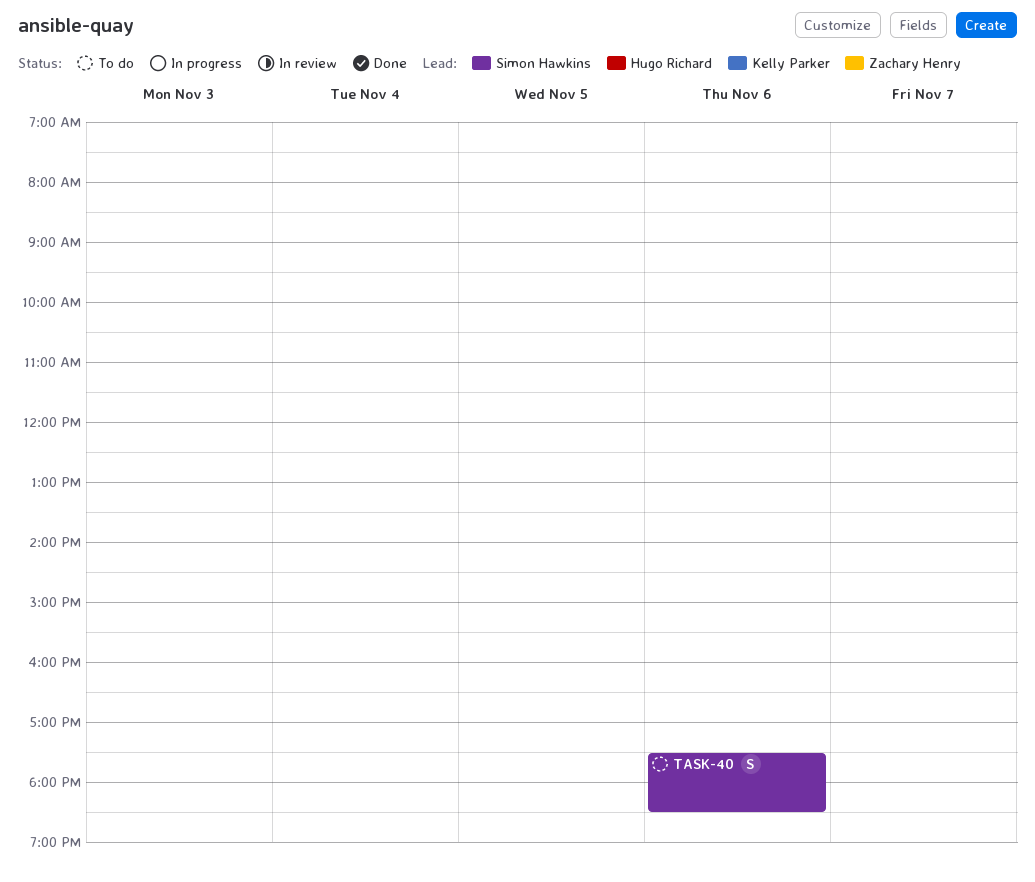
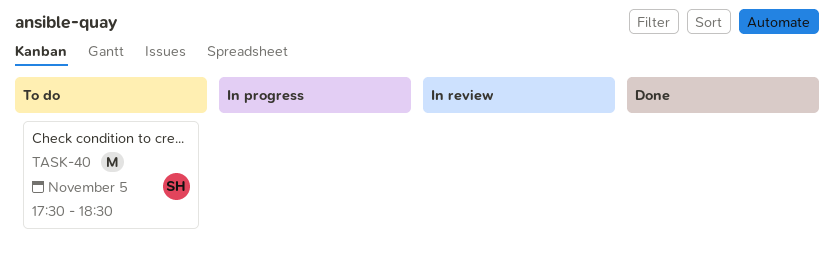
TASK-40, estimate: S -> M
TASK-40, day: Nov 6 -> Nov 5

